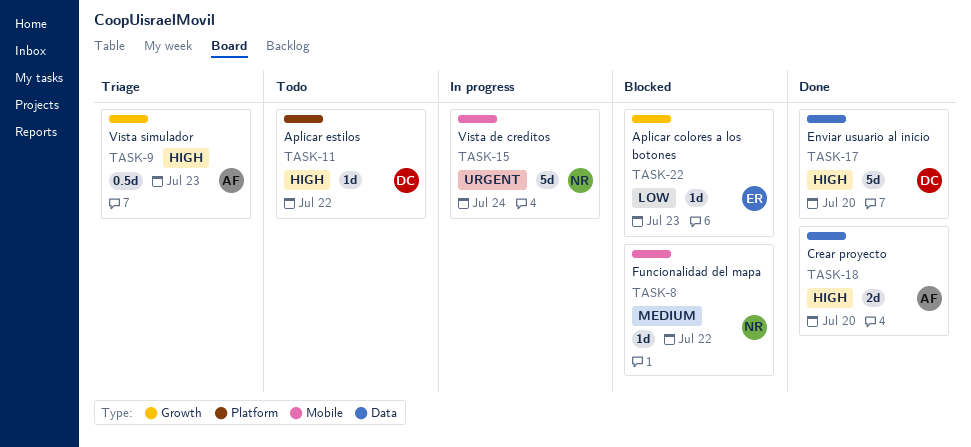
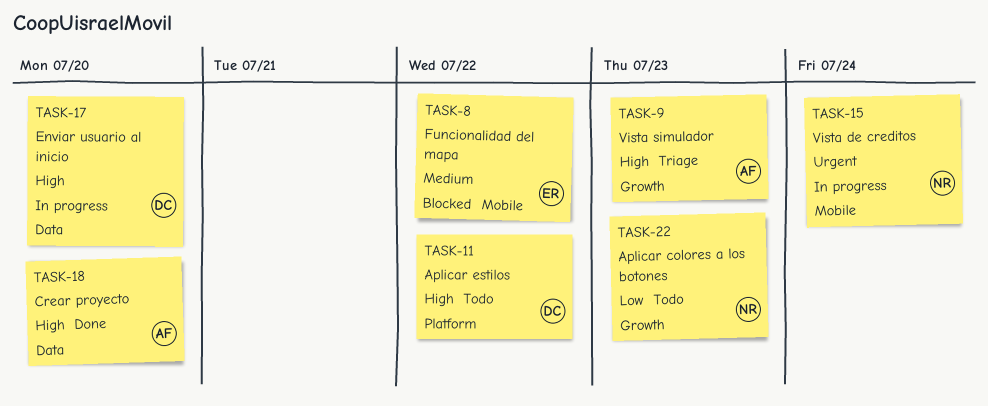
TASK-8, owner: NR -> ER
TASK-17, status: Done -> In progress
TASK-22, status: Blocked -> Todo
TASK-22, owner: ER -> NR

